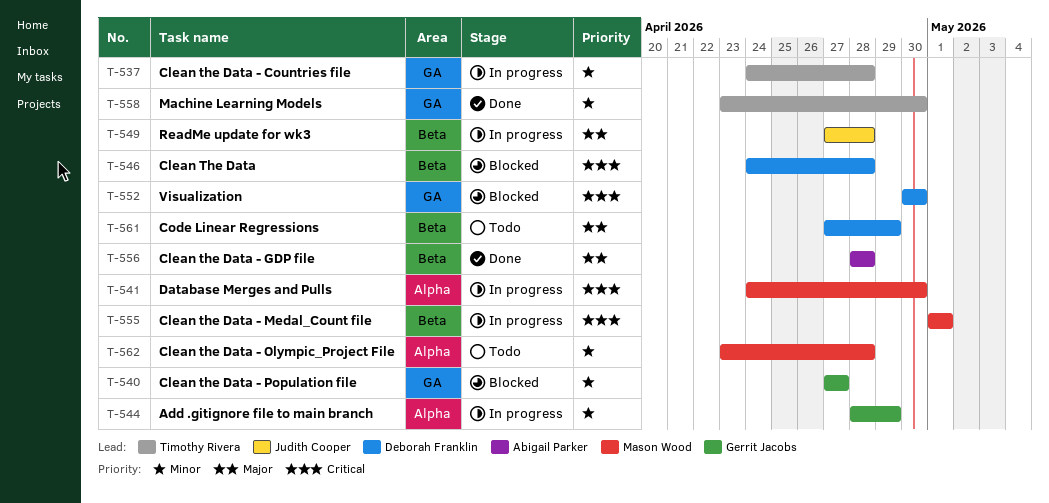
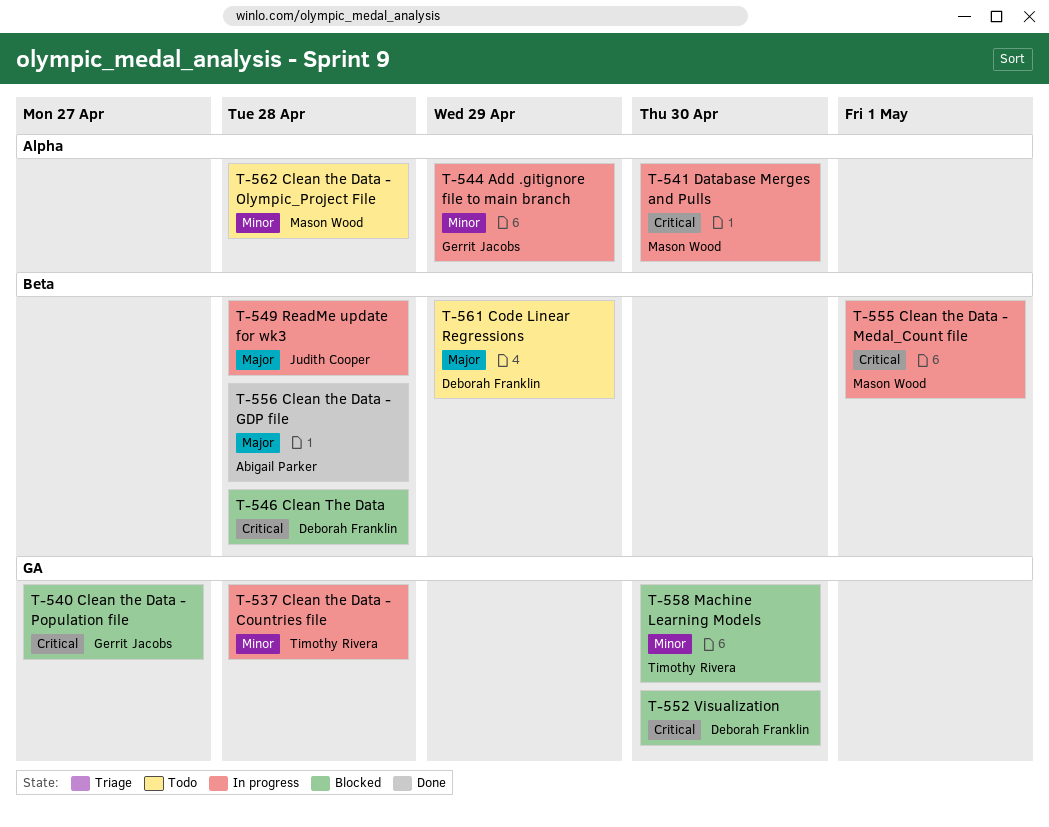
T-540, priority: Minor -> Critical
T-558, status: Done -> Blocked

